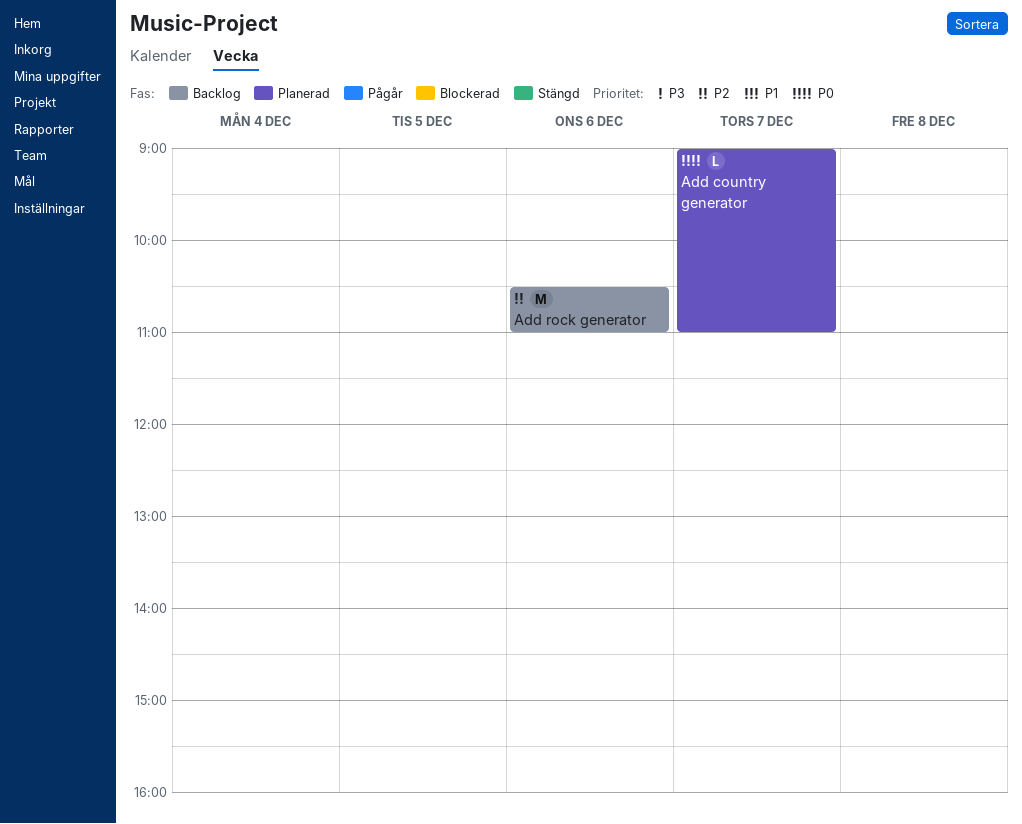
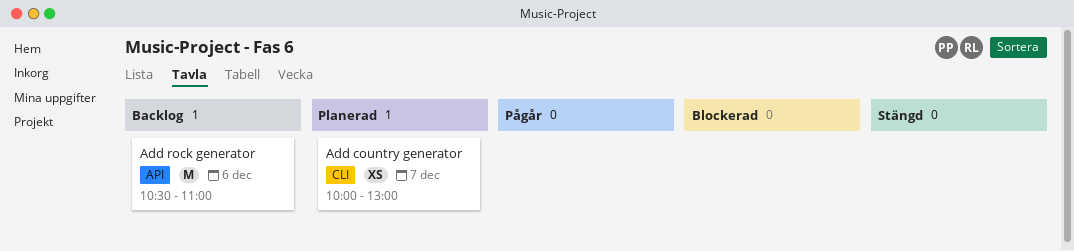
Add country generator, estimate: L -> XS
Add country generator, begins: 09:00 -> 10:00
Add country generator, ends: 11:00 -> 13:00

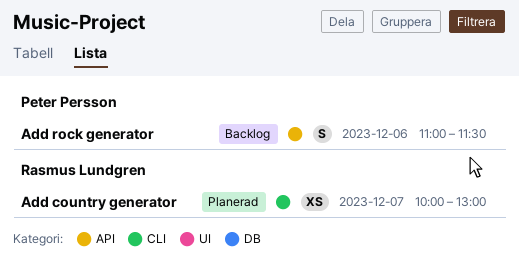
Add rock generator, estimate: M -> S
Add rock generator, begins: 10:30 -> 11:00
Add rock generator, ends: 11:00 -> 11:30

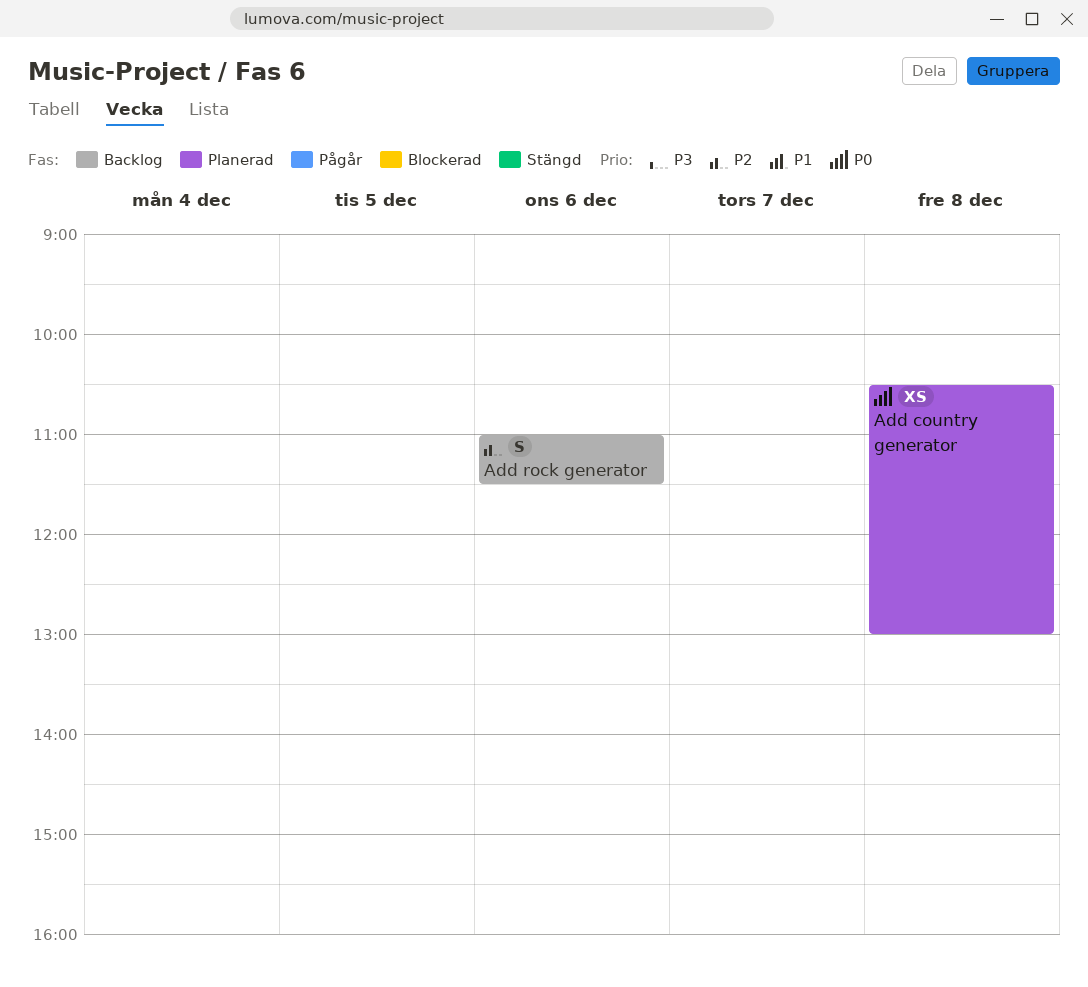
Add country generator, day: Dec 7 -> Dec 8
Add country generator, begins: 10:00 -> 10:30

